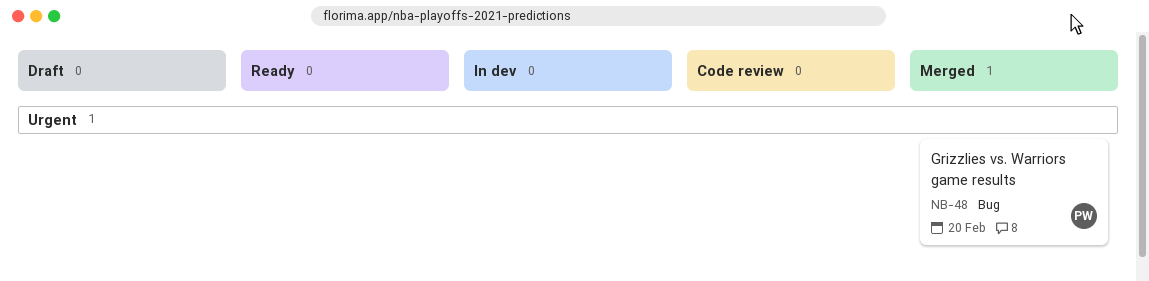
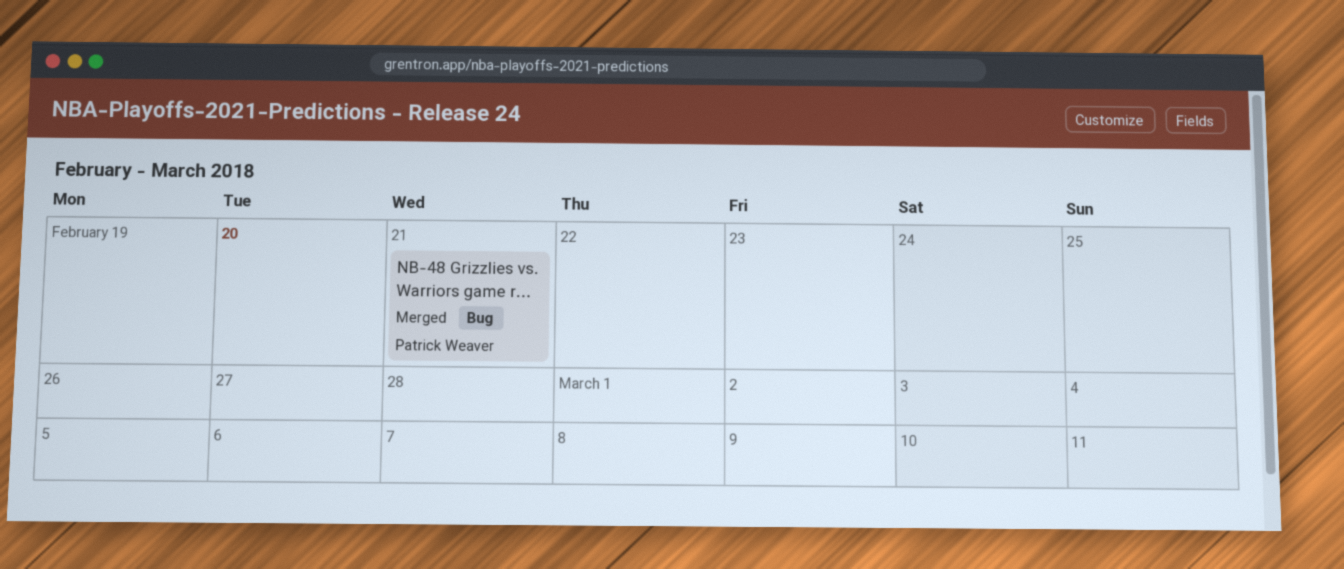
NB-48, due: Feb 20 -> Feb 21

